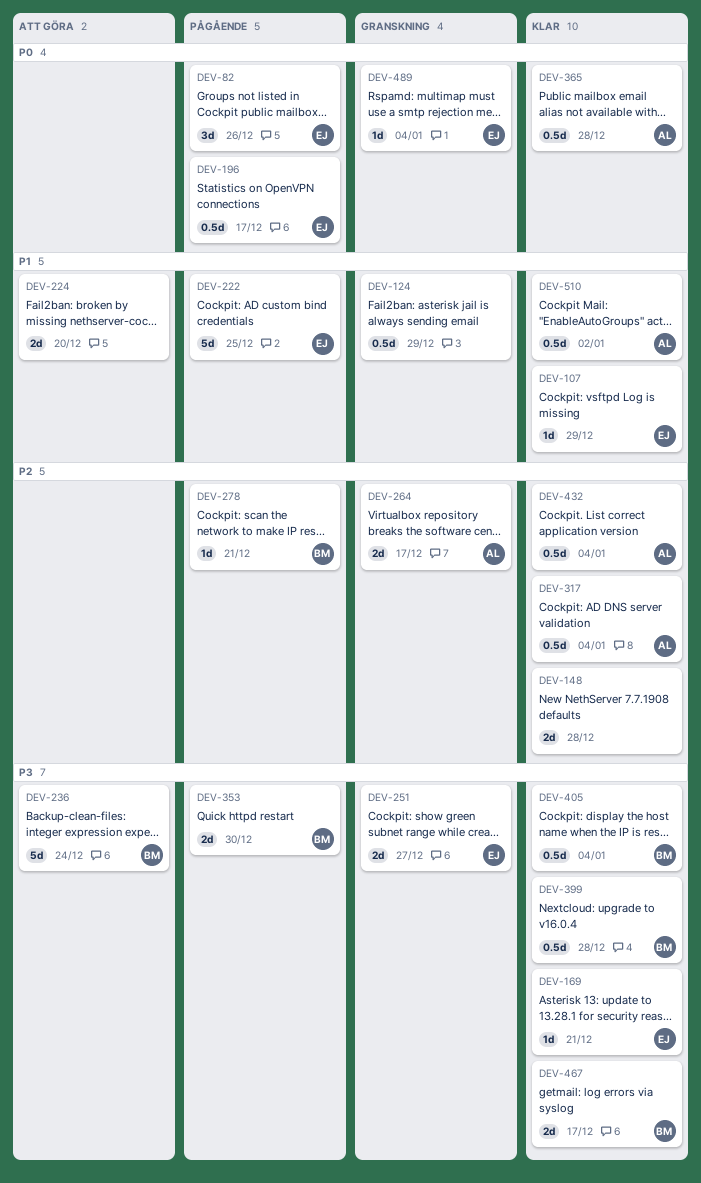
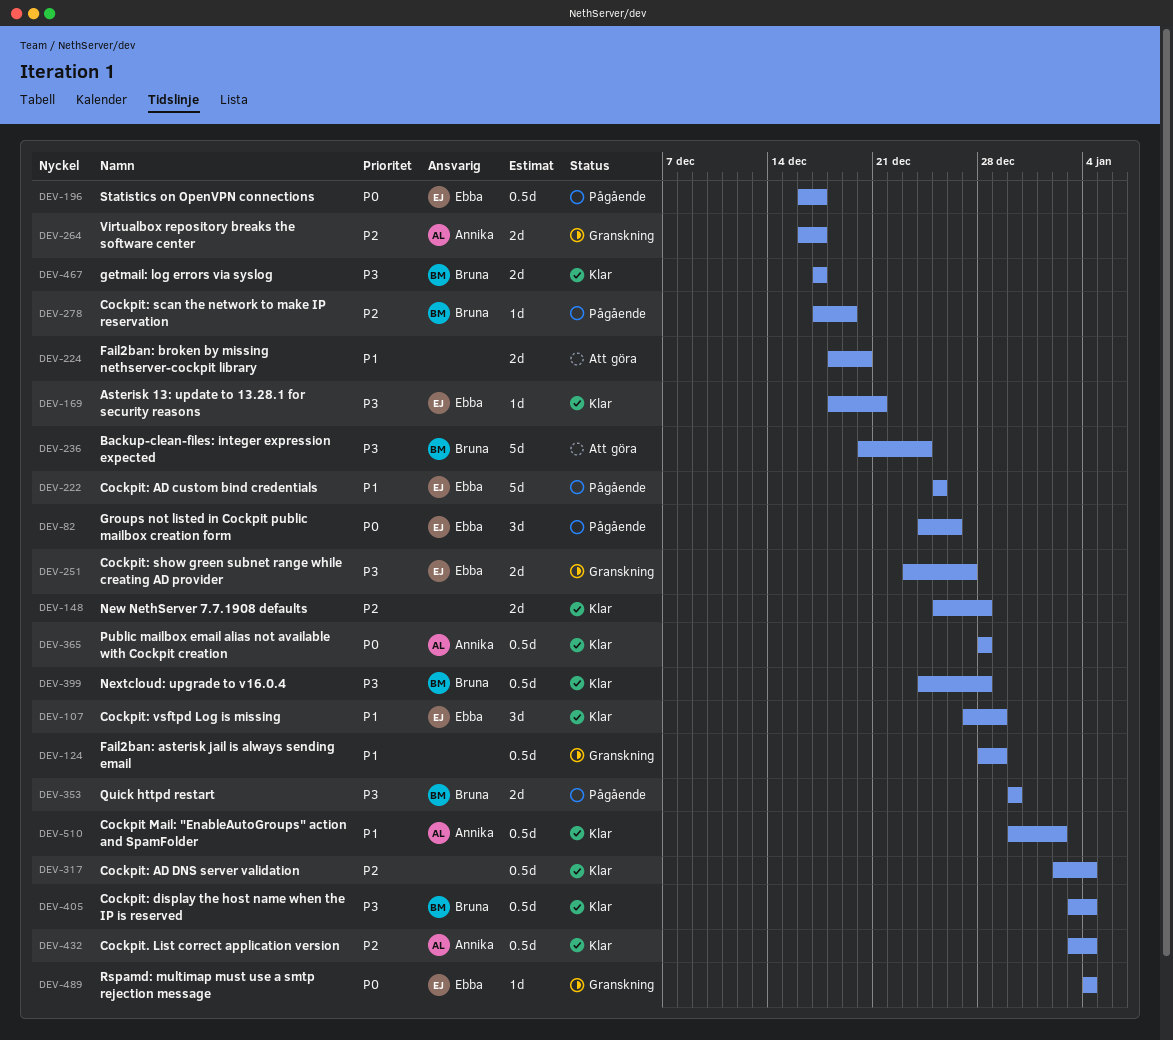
DEV-107, estimate: 1d -> 3d
DEV-278, due: Dec 21 -> Dec 19
DEV-317, owner: Annika -> none

